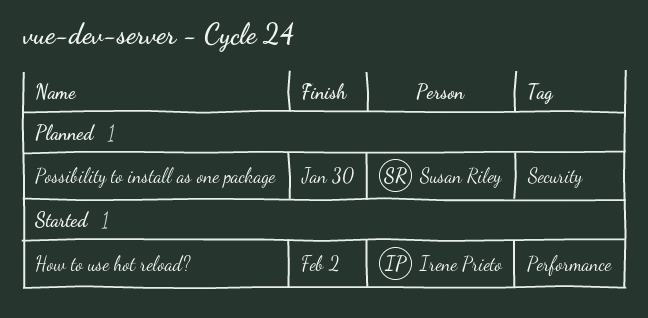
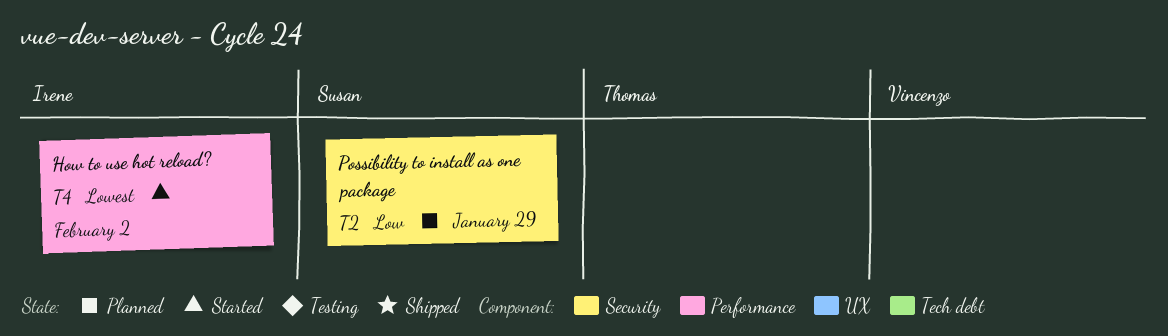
Possibility to install as one package, due: Jan 30 -> Jan 29

